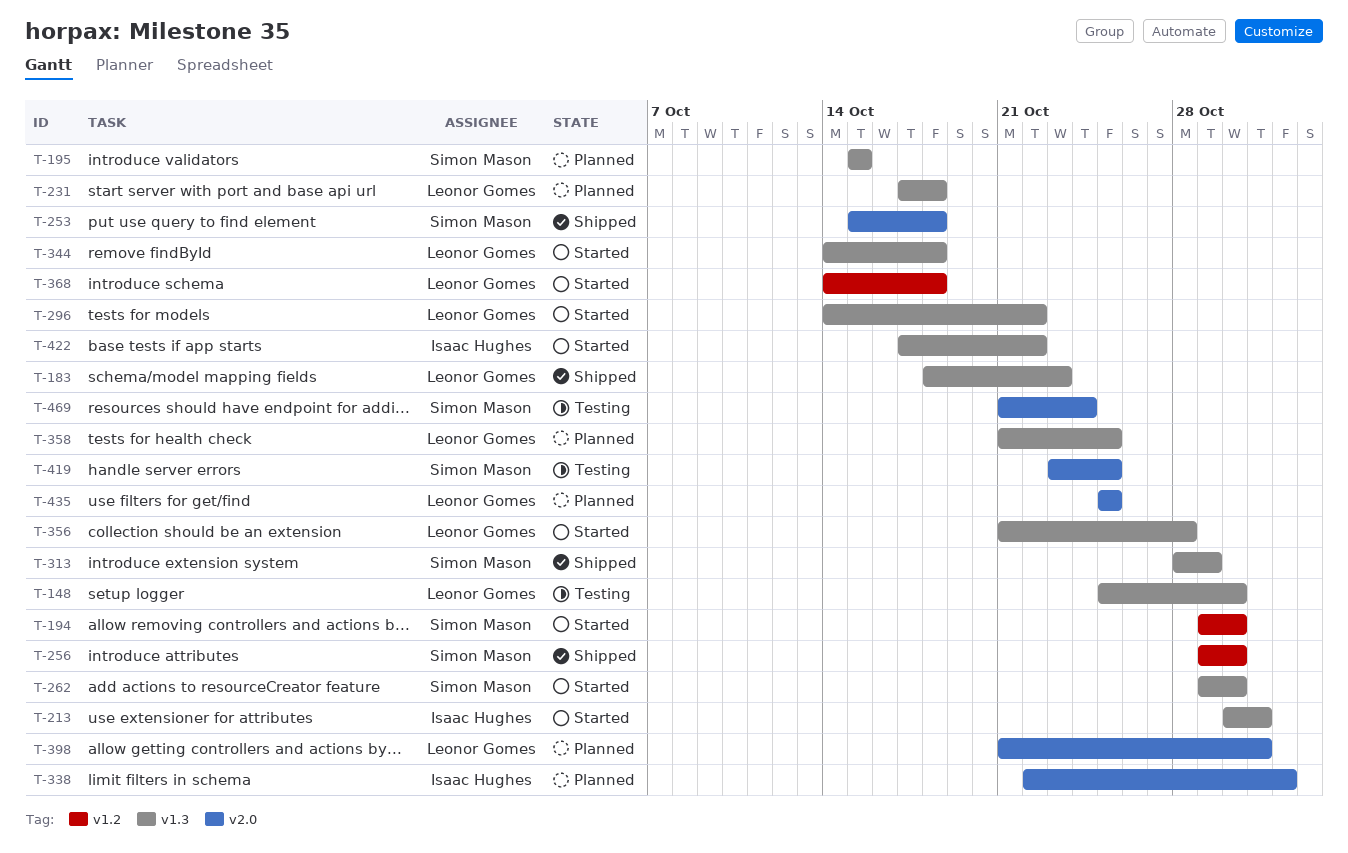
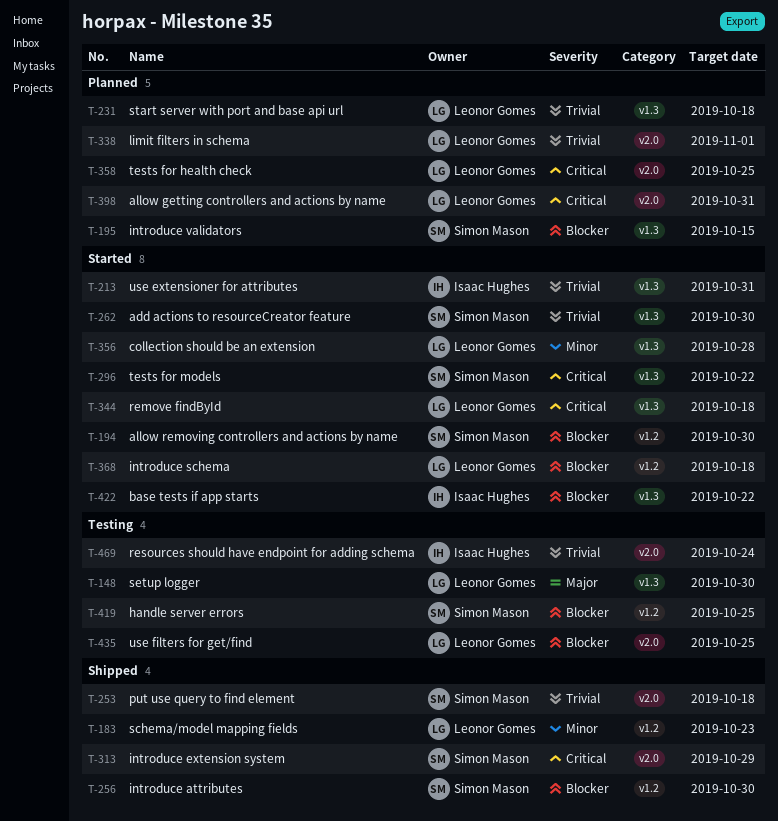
T-183, label: v1.3 -> v1.2
T-296, owner: Leonor Gomes -> Simon Mason
T-313, label: v1.3 -> v2.0
T-338, owner: Isaac Hughes -> Leonor Gomes
T-358, label: v1.3 -> v2.0
T-419, label: v2.0 -> v1.2
T-435, status: Planned -> Testing
T-469, owner: Simon Mason -> Isaac Hughes

